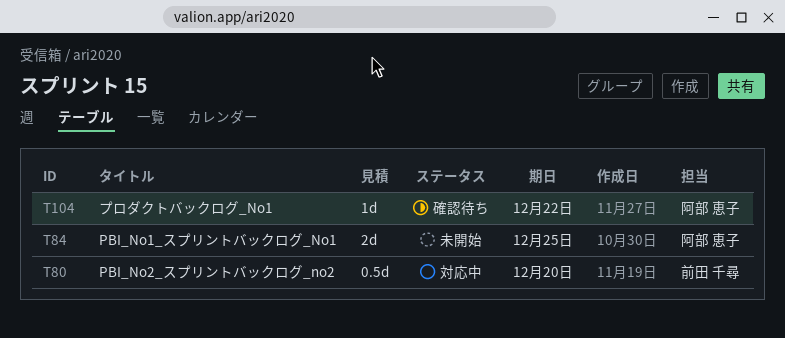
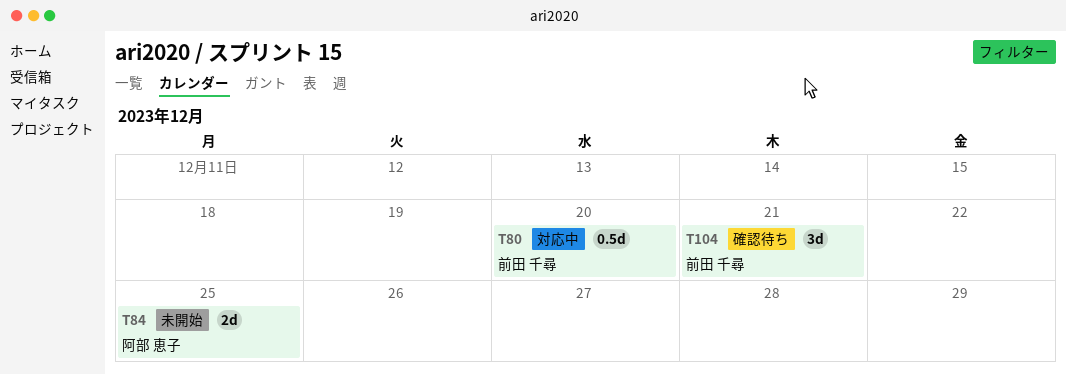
T104, owner: 阿部 恵子 -> 前田 千尋
T104, estimate: 1d -> 3d
T104, due: Dec 22 -> Dec 21

